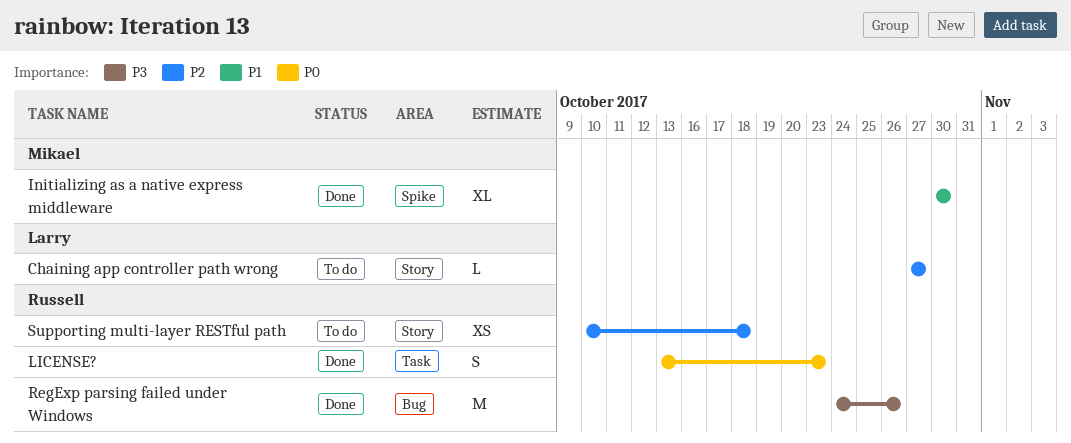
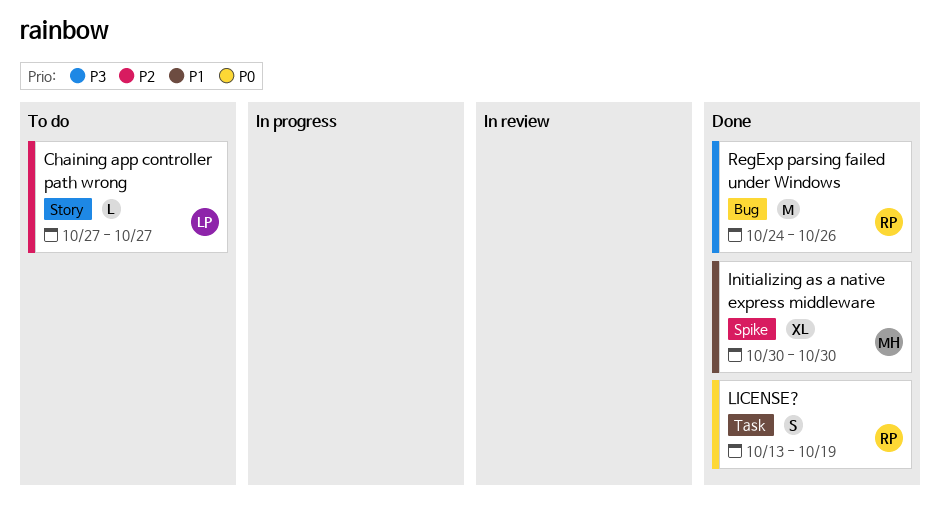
LICENSE?, due: Oct 23 -> Oct 19
Supporting multi-layer RESTful path: present -> none

